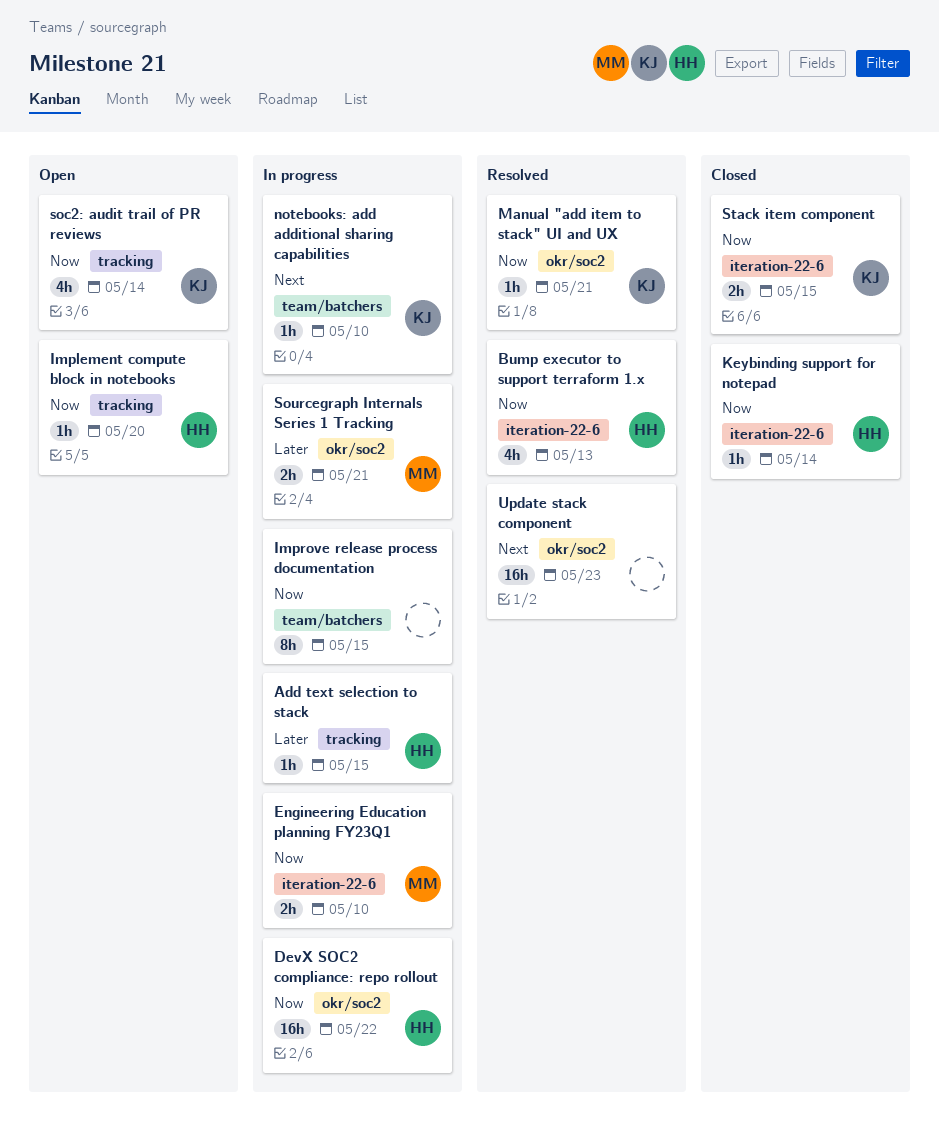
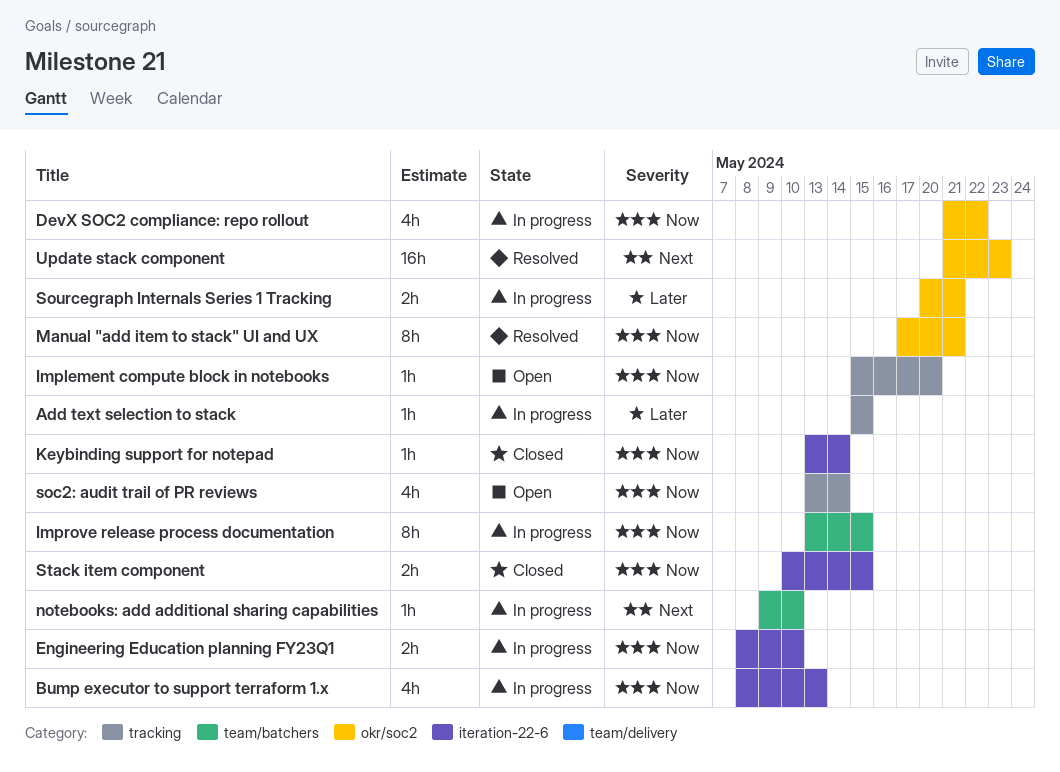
Bump executor to support terraform 1.x, status: Resolved -> In progress
DevX SOC2 compliance: repo rollout, estimate: 16h -> 4h
Manual "add item to stack" UI and UX, estimate: 1h -> 8h

